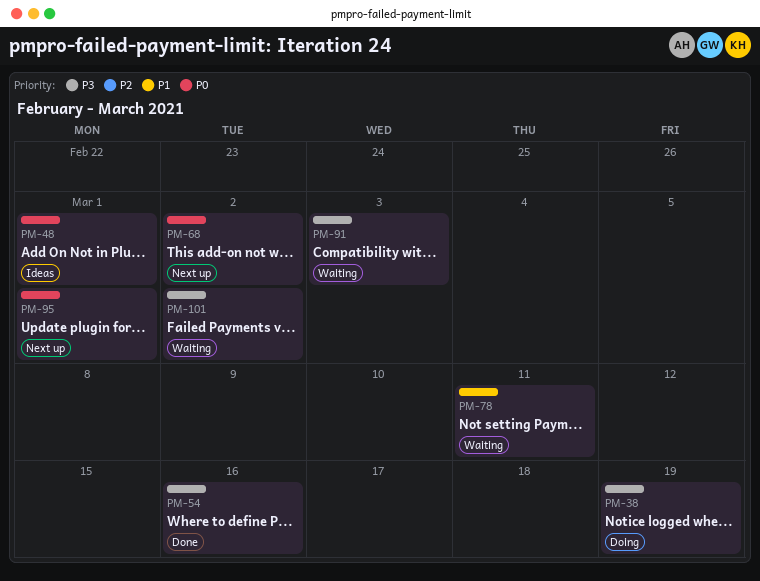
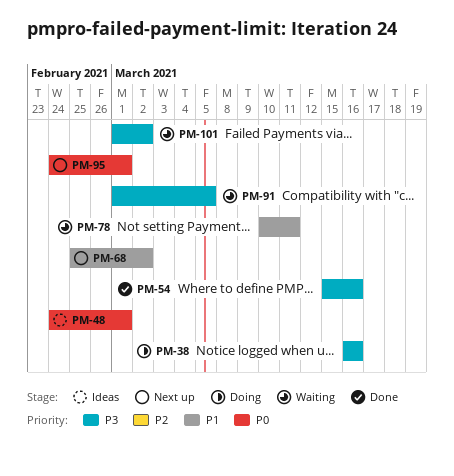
PM-38, due: Mar 19 -> Mar 16
PM-68, priority: P0 -> P1
PM-91, due: Mar 3 -> Mar 5

